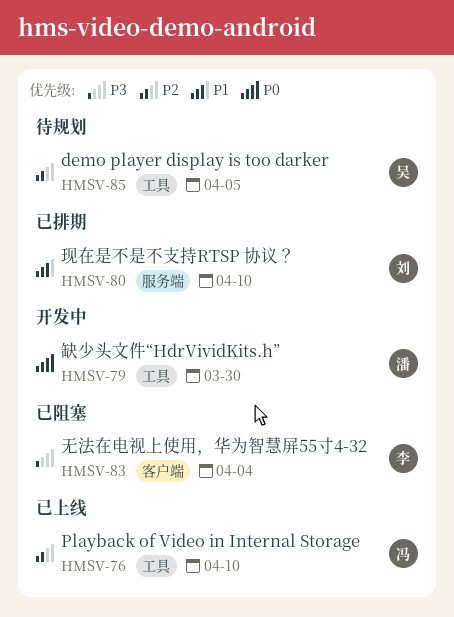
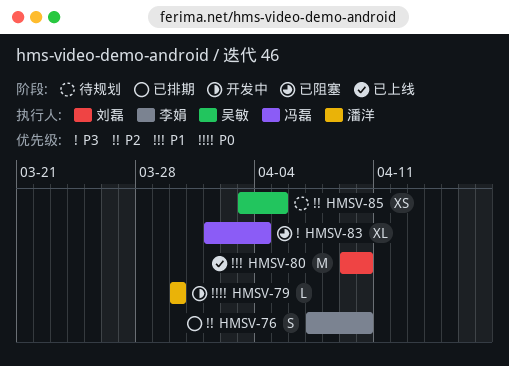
HMSV-76, status: 已上线 -> 已排期
HMSV-76, owner: 冯磊 -> 李娟
HMSV-80, status: 已排期 -> 已上线
HMSV-83, owner: 李娟 -> 冯磊

